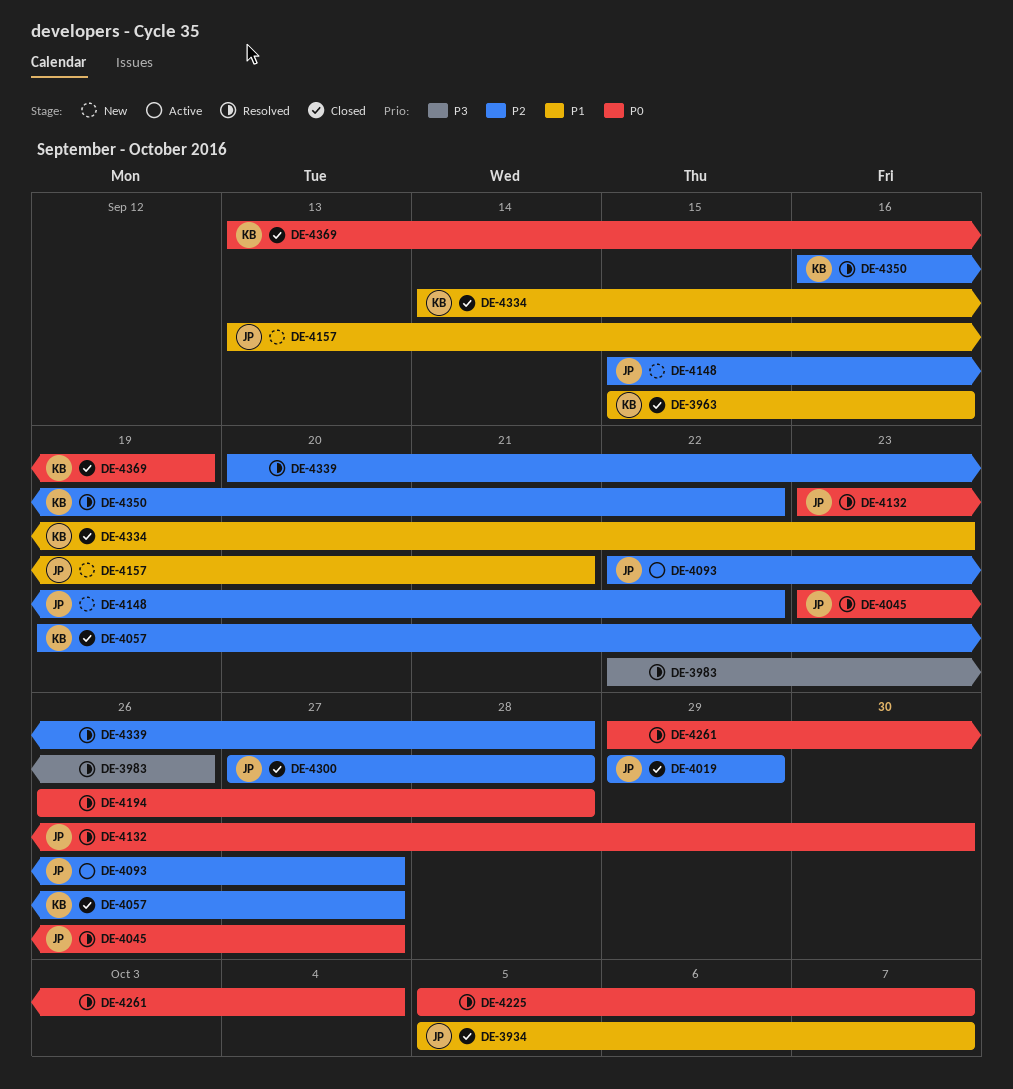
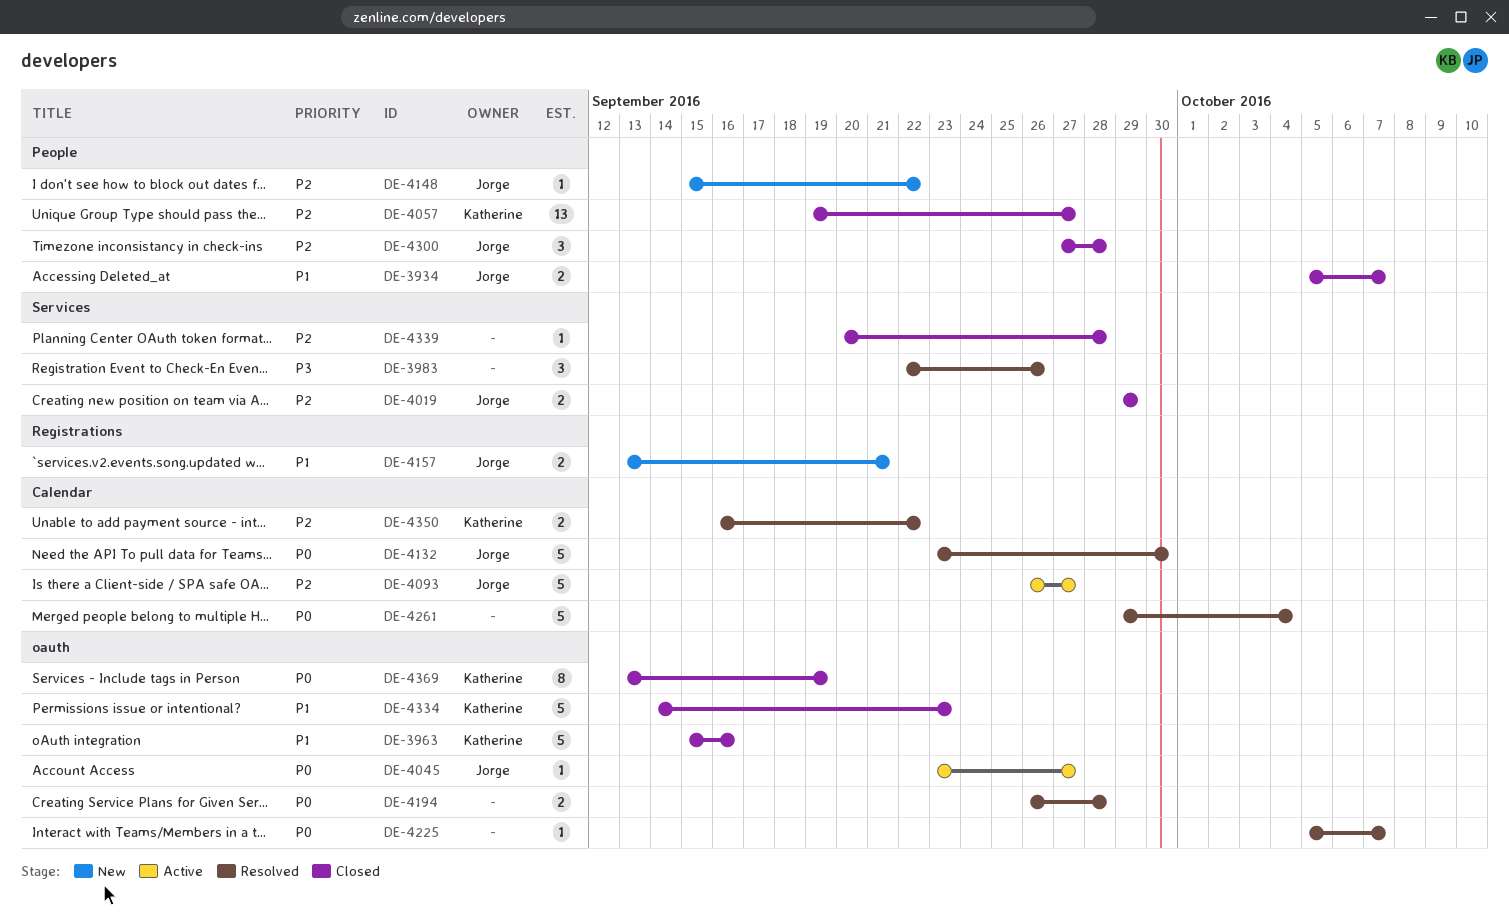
DE-4045, status: Resolved -> Active
DE-4093, start: Sep 22 -> Sep 26
DE-4339, status: Resolved -> Closed

